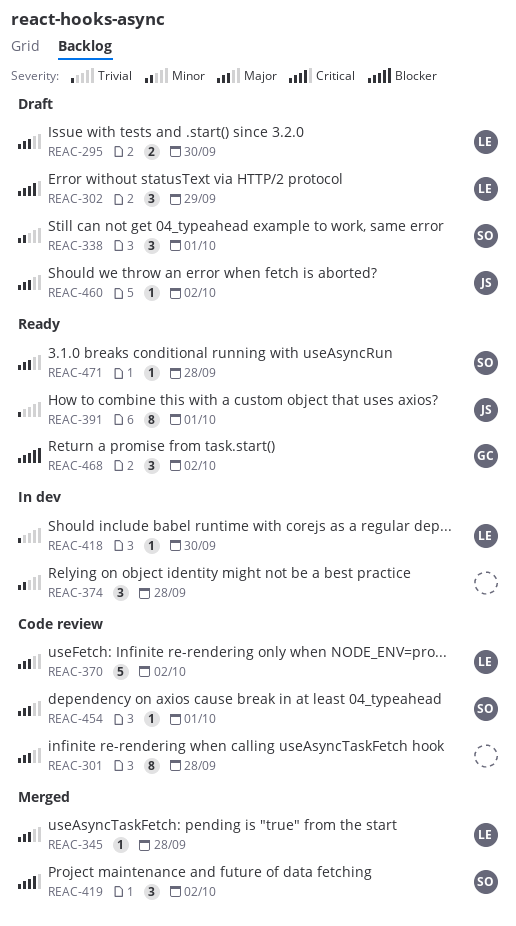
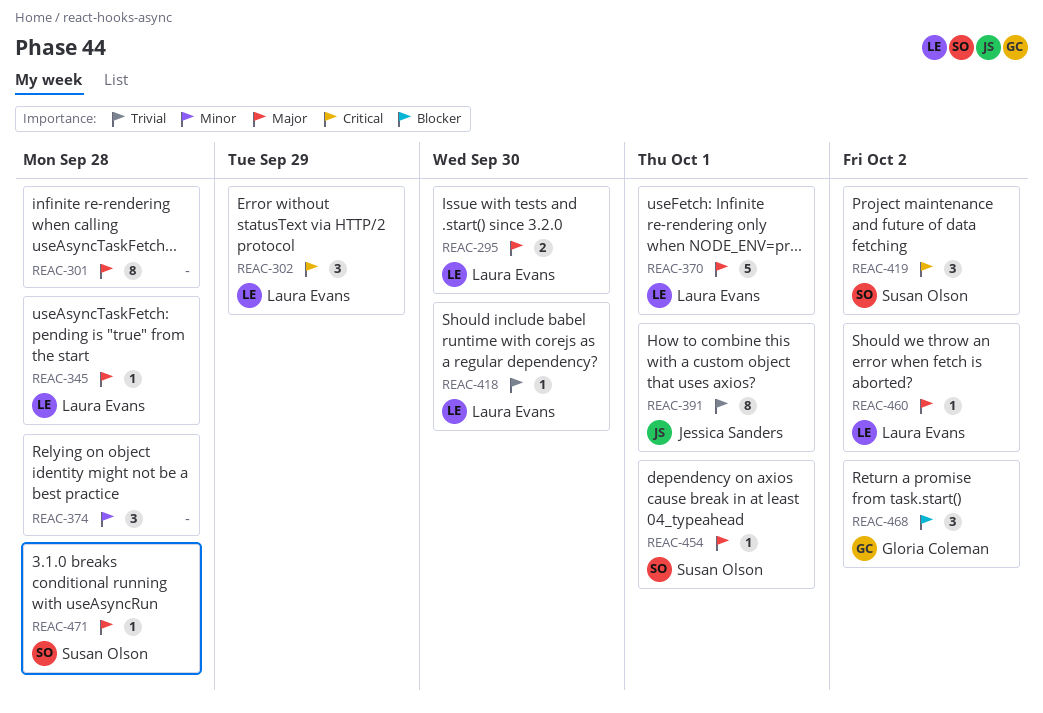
REAC-338: present -> none
REAC-370, due: Oct 2 -> Oct 1
REAC-460, owner: Jessica Sanders -> Laura Evans

